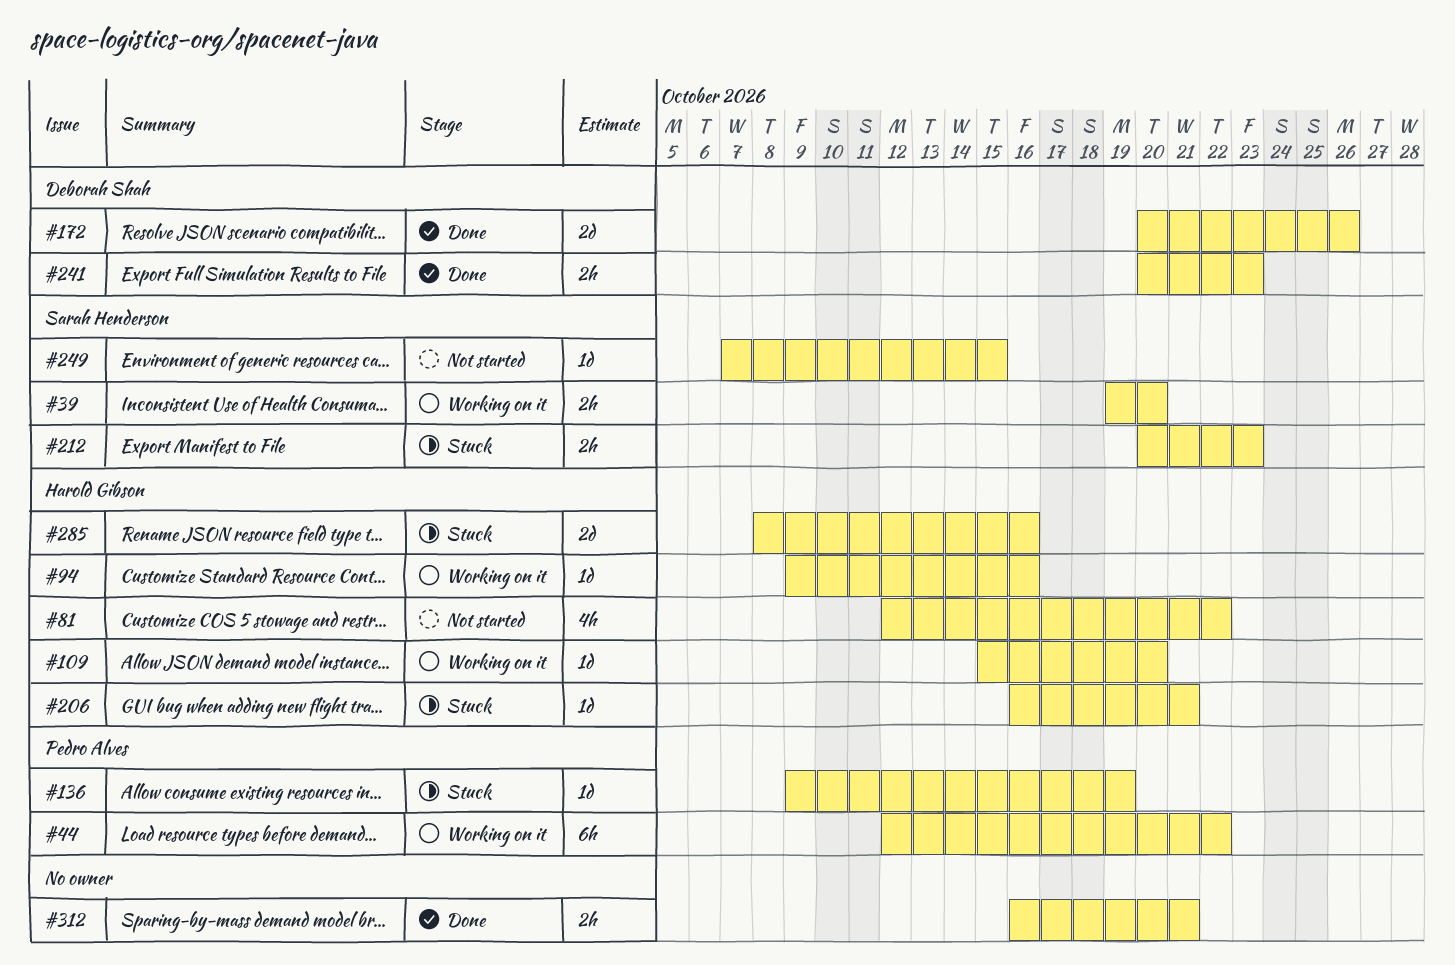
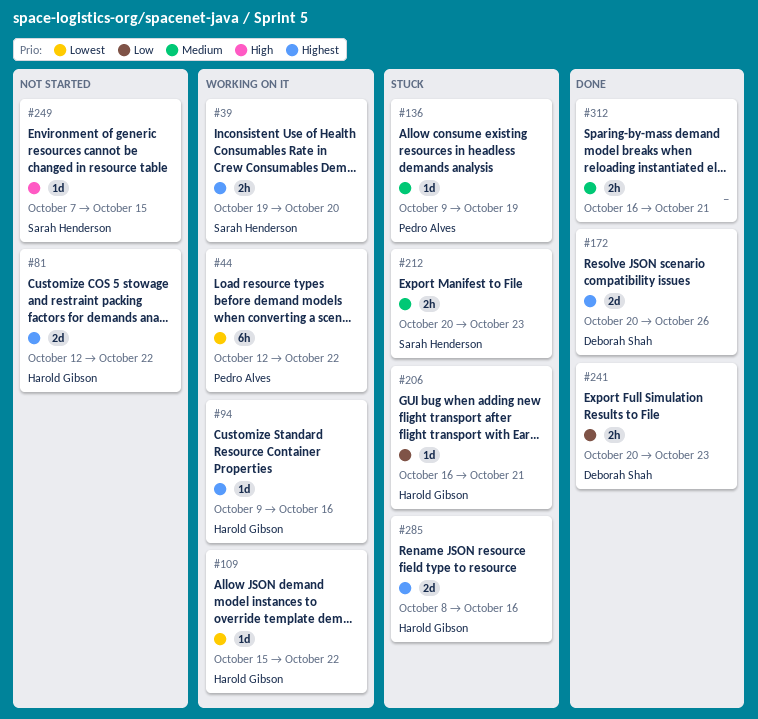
#81, estimate: 4h -> 2d
#109, due: Oct 20 -> Oct 22

